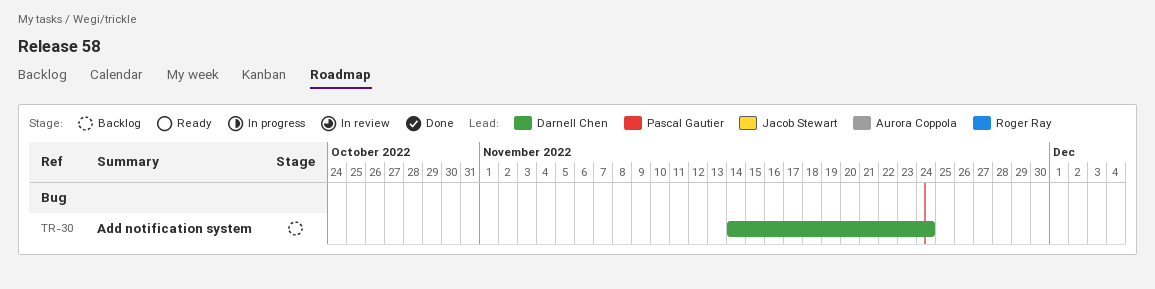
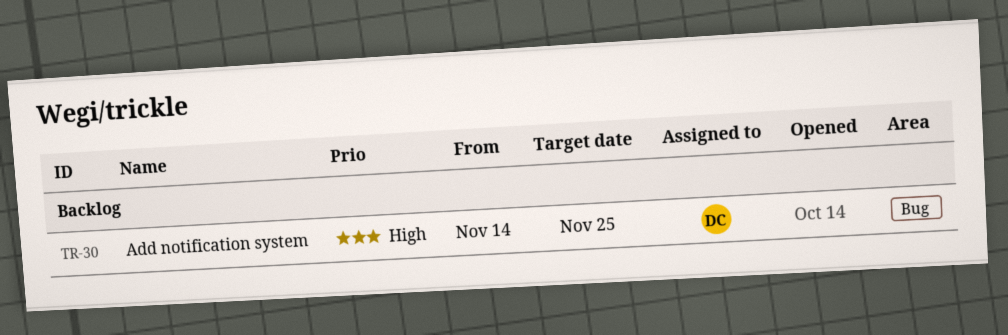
TR-30, due: Nov 24 -> Nov 25

